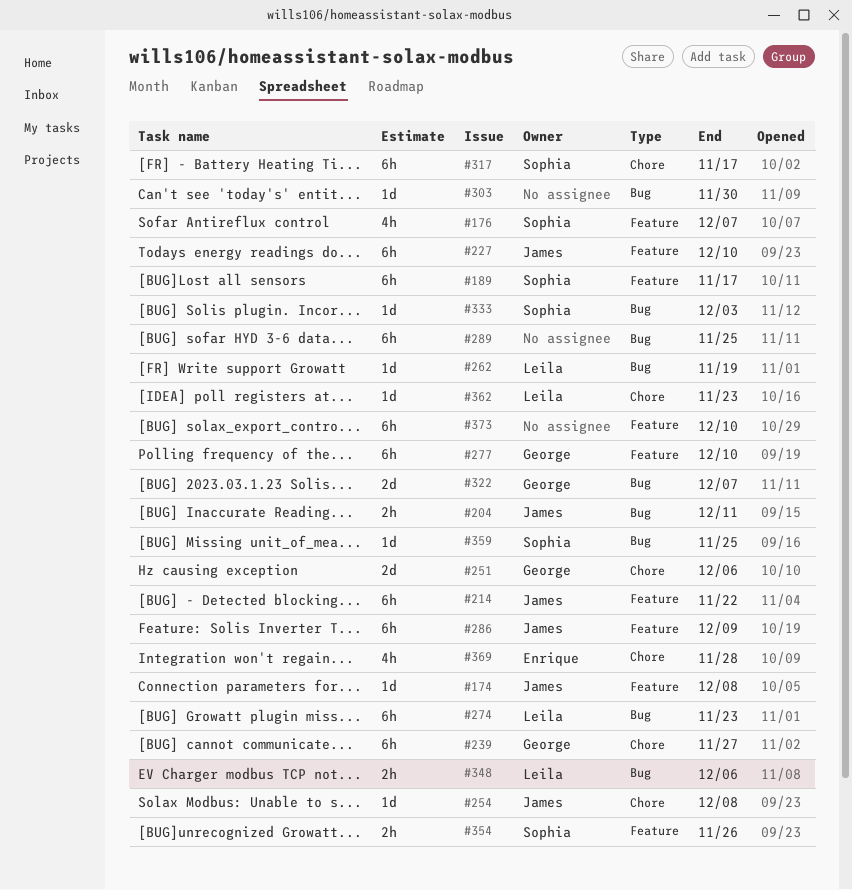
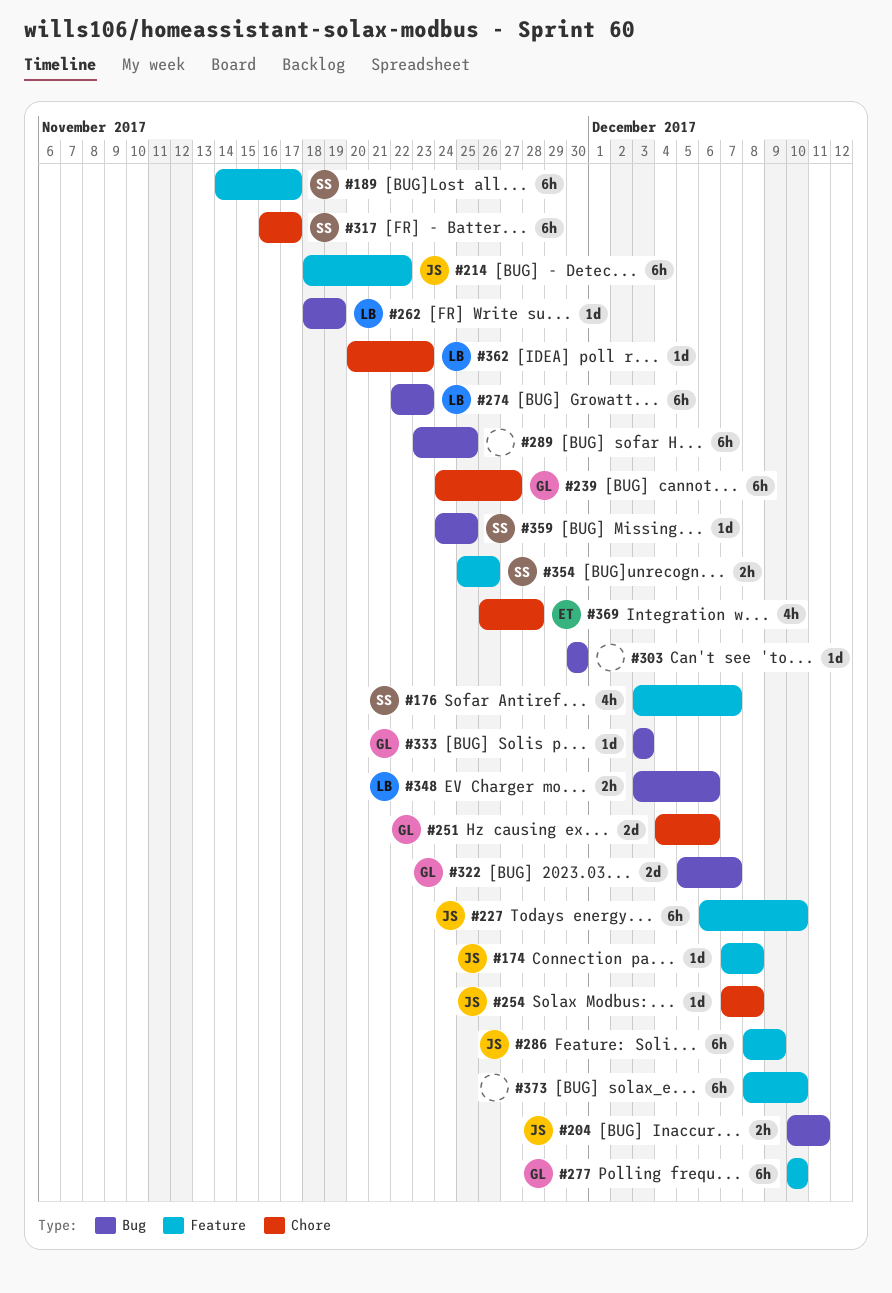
#333, owner: Sophia -> George

